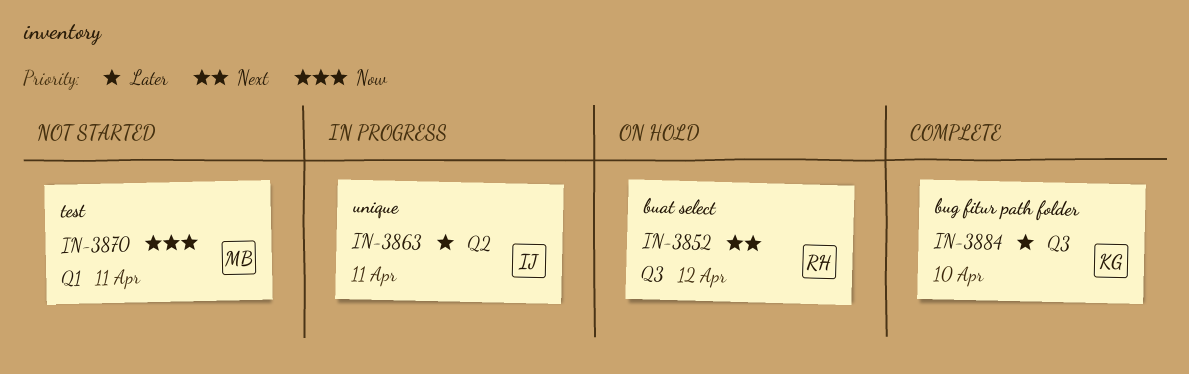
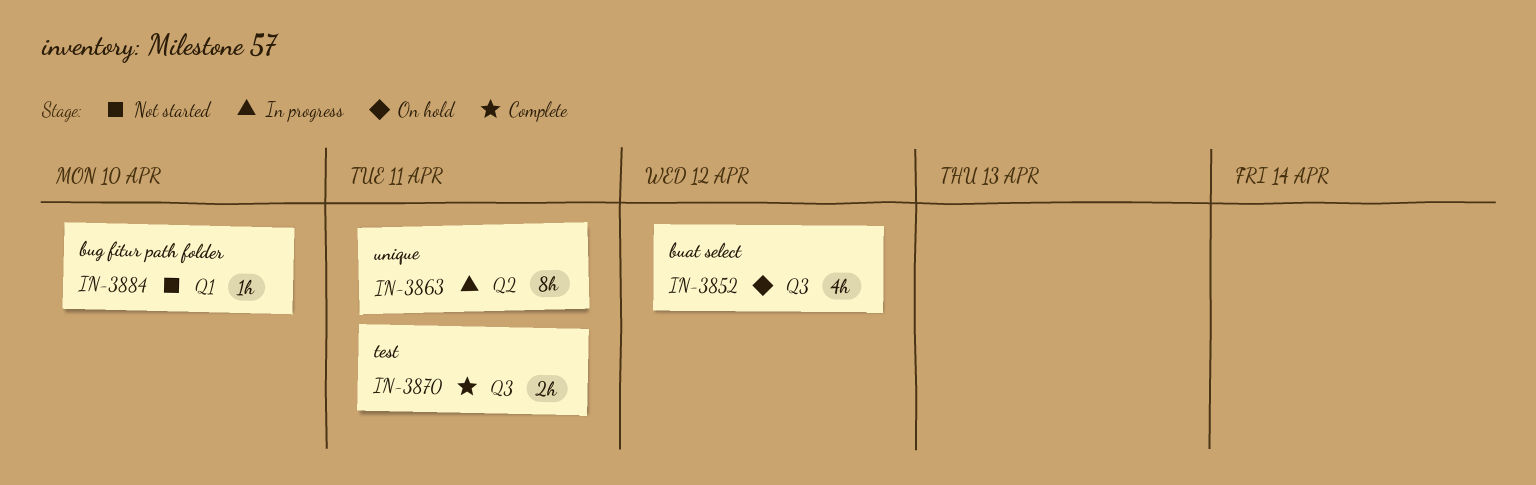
IN-3870, status: Not started -> Complete
IN-3870, label: Q1 -> Q3
IN-3884, status: Complete -> Not started
IN-3884, label: Q3 -> Q1

